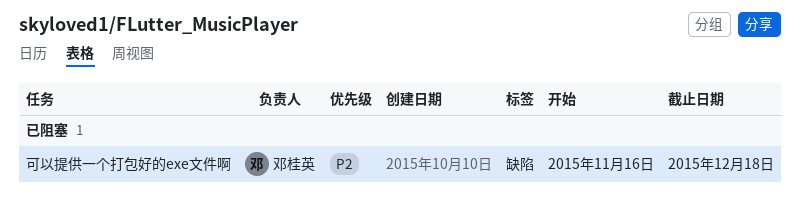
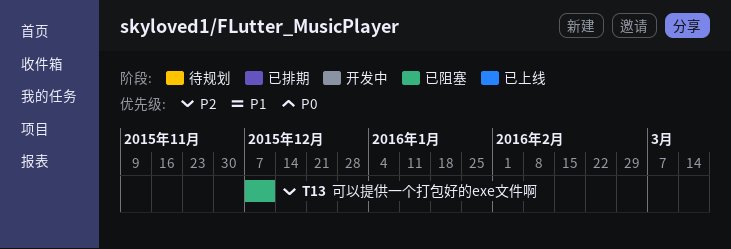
可以提供一个打包好的exe文件啊, start: Nov 16 -> Dec 7
可以提供一个打包好的exe文件啊, due: Dec 18 -> Dec 11

